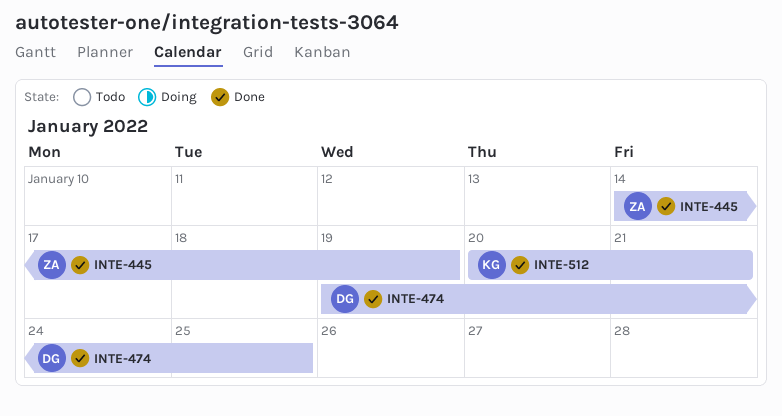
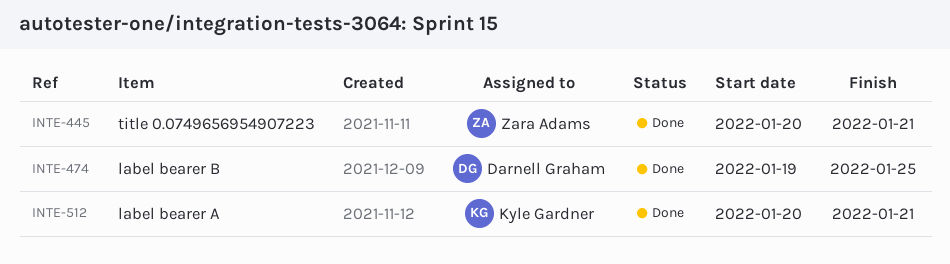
INTE-445, start: Jan 14 -> Jan 20
INTE-445, due: Jan 19 -> Jan 21

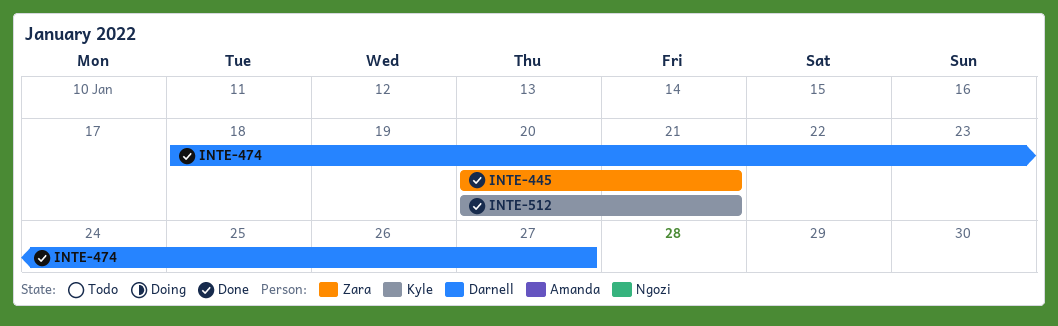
INTE-474, start: Jan 19 -> Jan 18
INTE-474, due: Jan 25 -> Jan 27

